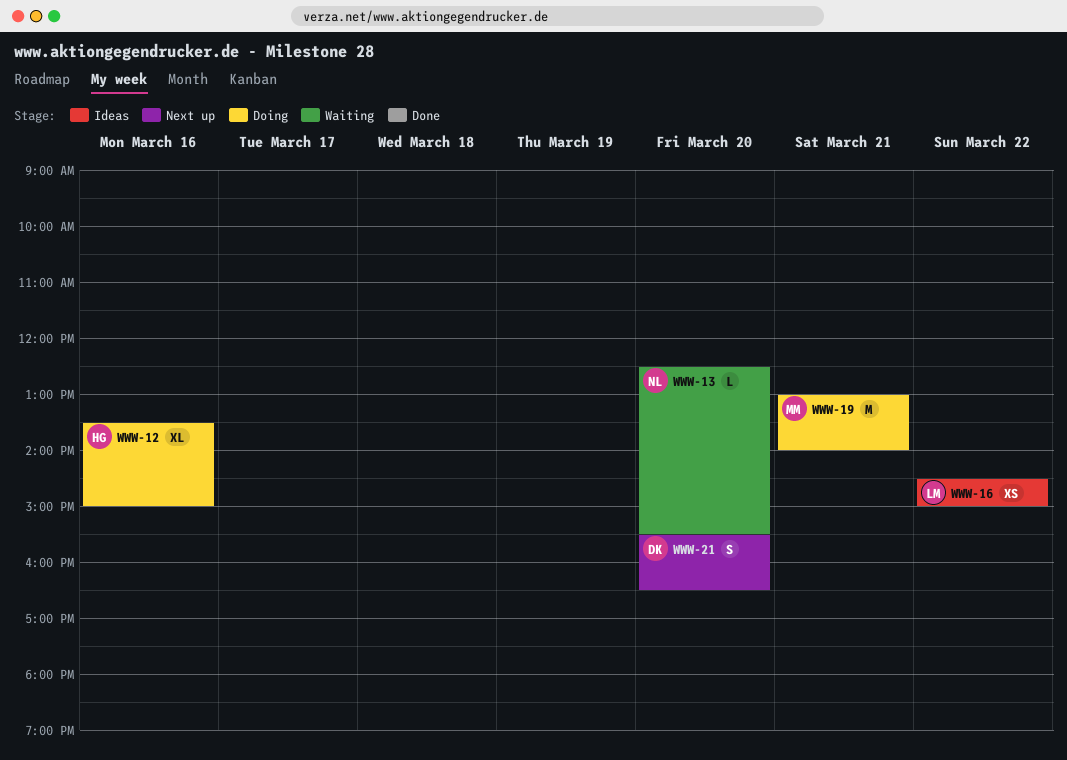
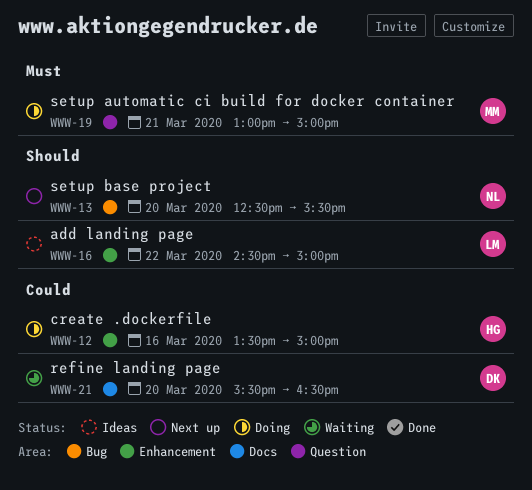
WWW-13, status: Waiting -> Next up
WWW-19, ends: 14:00 -> 15:00
WWW-21, status: Next up -> Waiting

